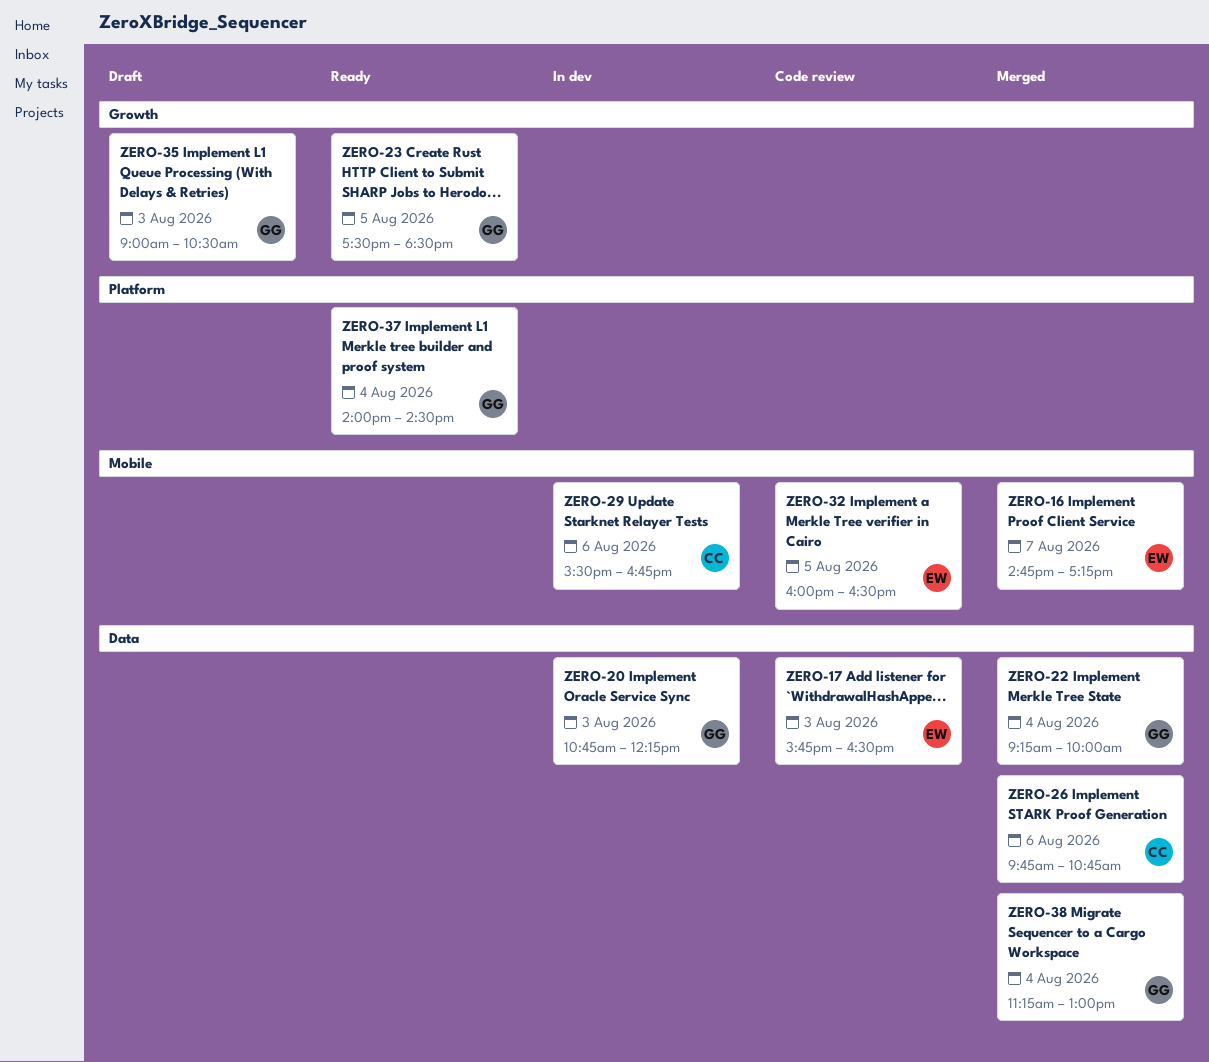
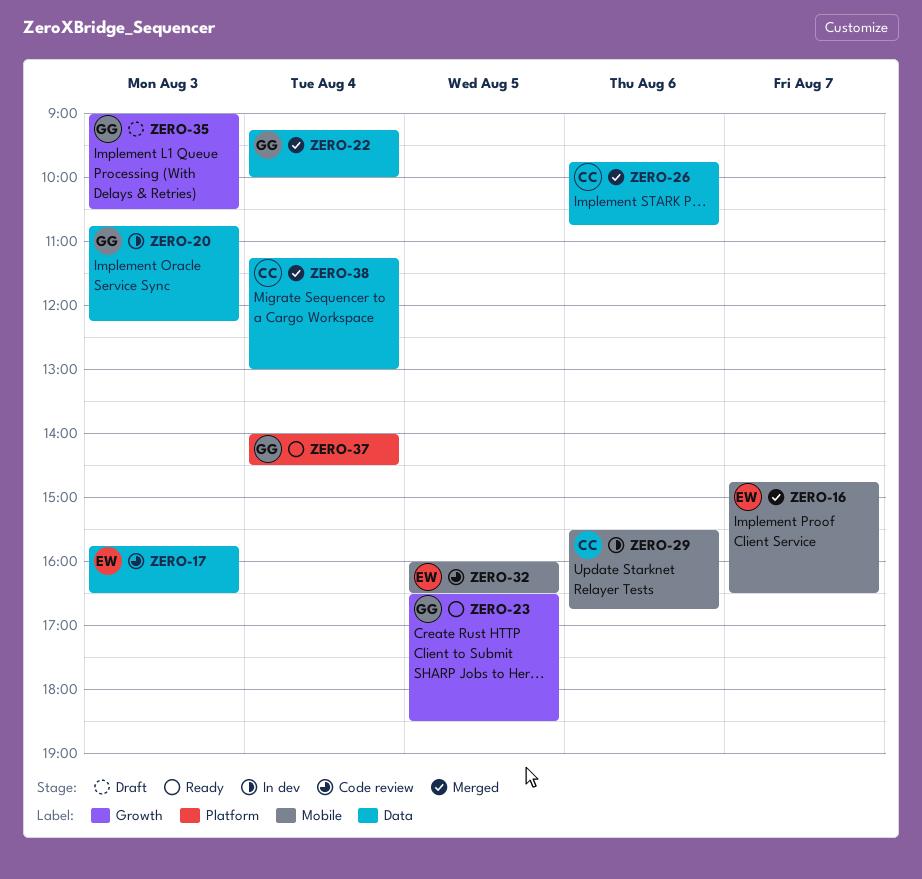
ZERO-16, ends: 17:15 -> 16:30
ZERO-23, begins: 17:30 -> 16:30
ZERO-38, owner: GG -> CC

